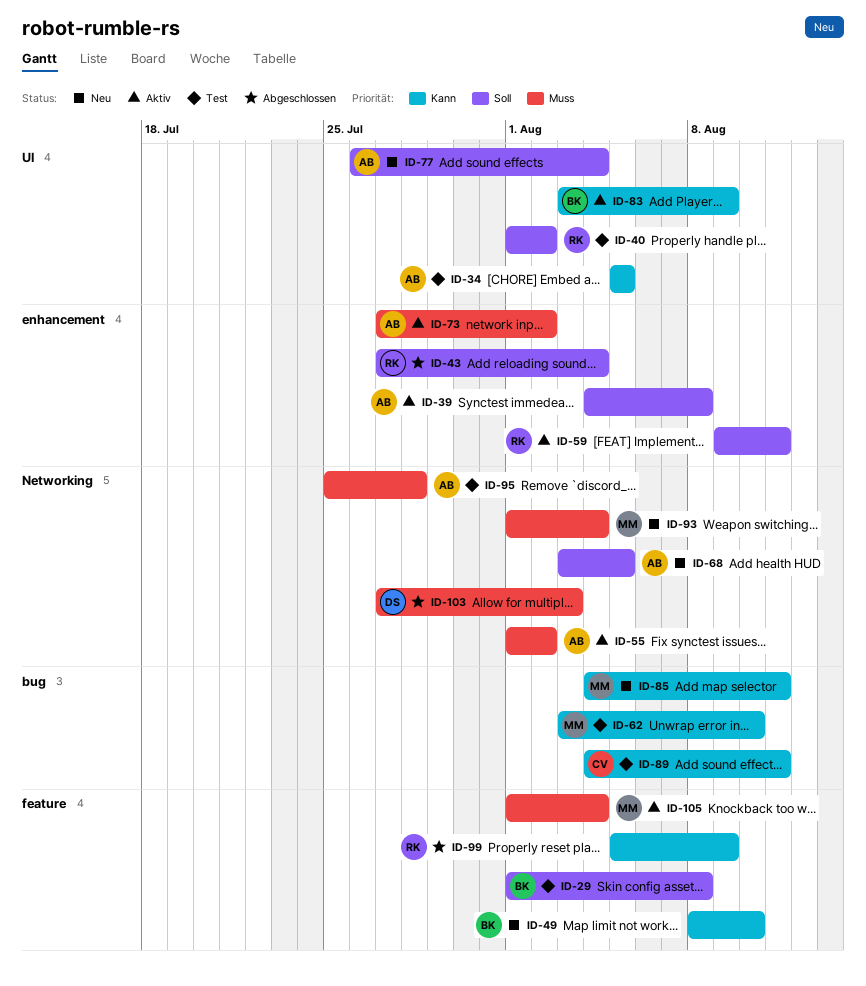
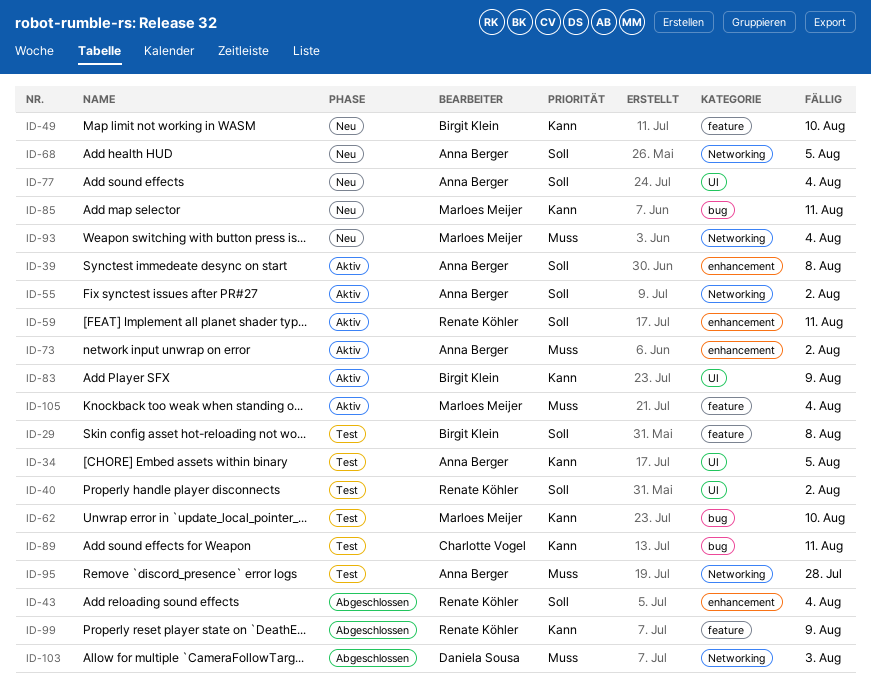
ID-55, priority: Muss -> Soll

